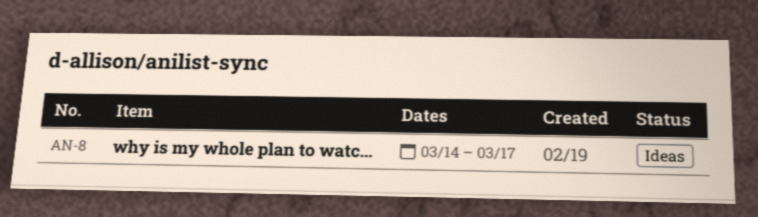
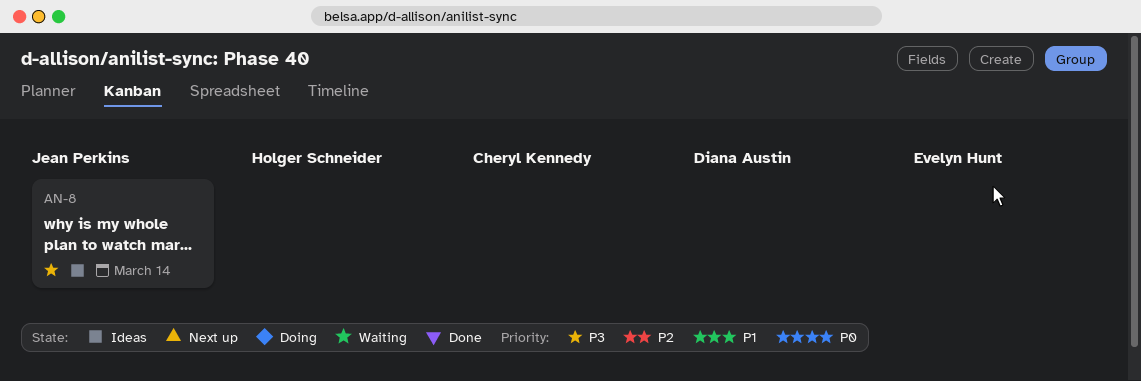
AN-8, due: Mar 17 -> Mar 14

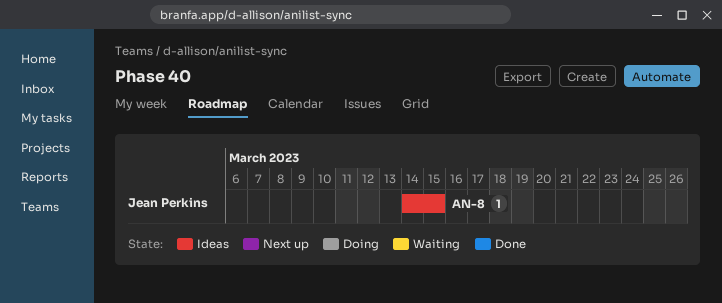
AN-8, due: Mar 14 -> Mar 15

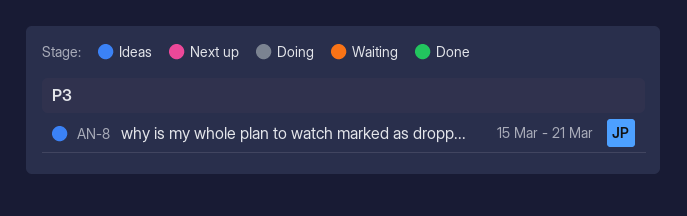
AN-8, start: Mar 14 -> Mar 15
AN-8, due: Mar 15 -> Mar 21

